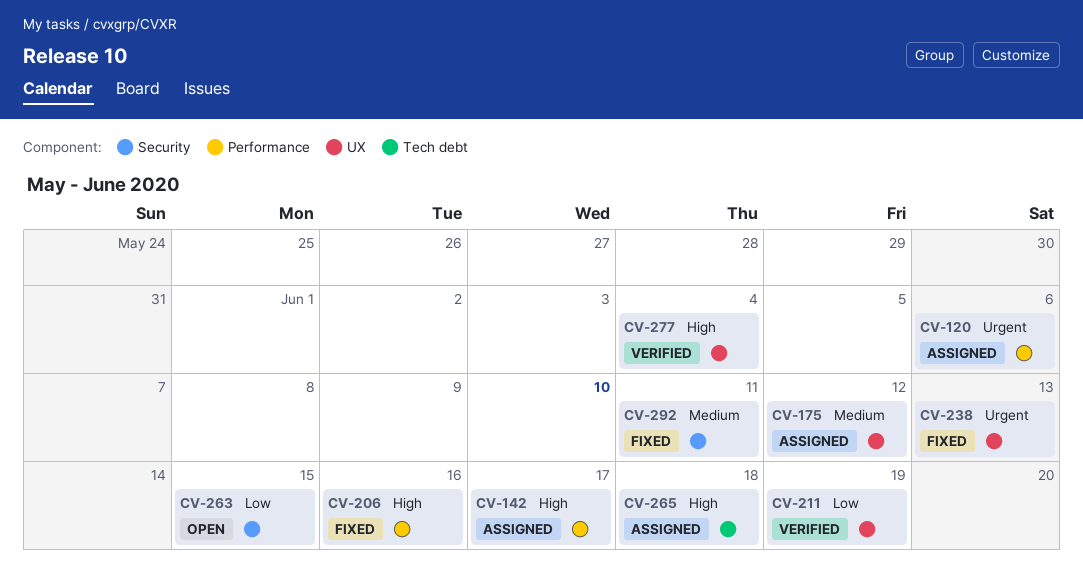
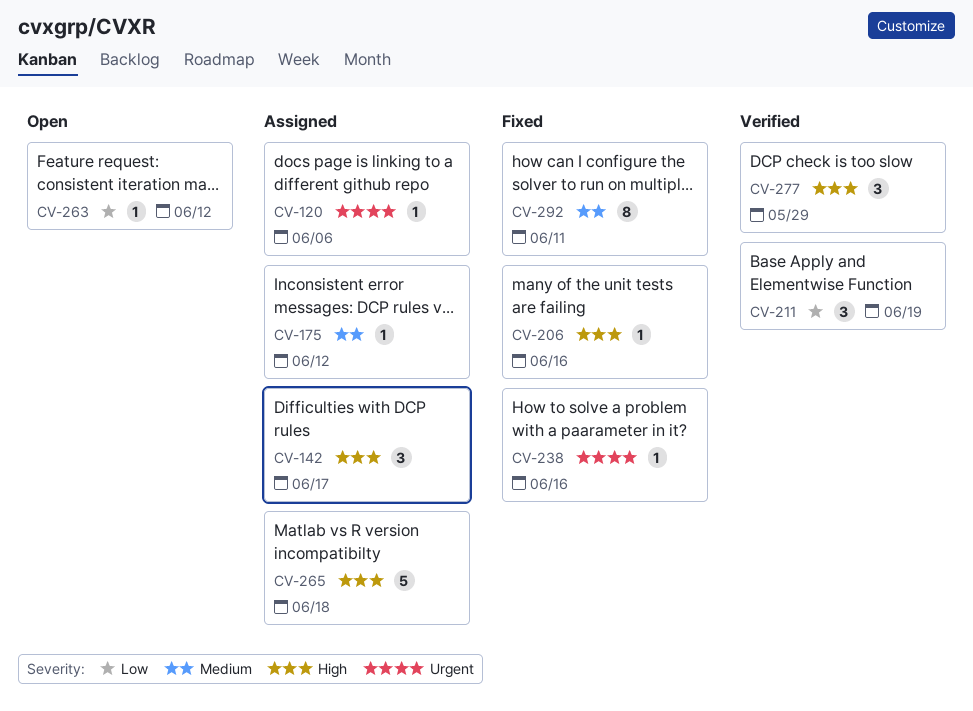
CV-238, due: Jun 13 -> Jun 16
CV-263, due: Jun 15 -> Jun 12
CV-277, due: Jun 4 -> May 29

